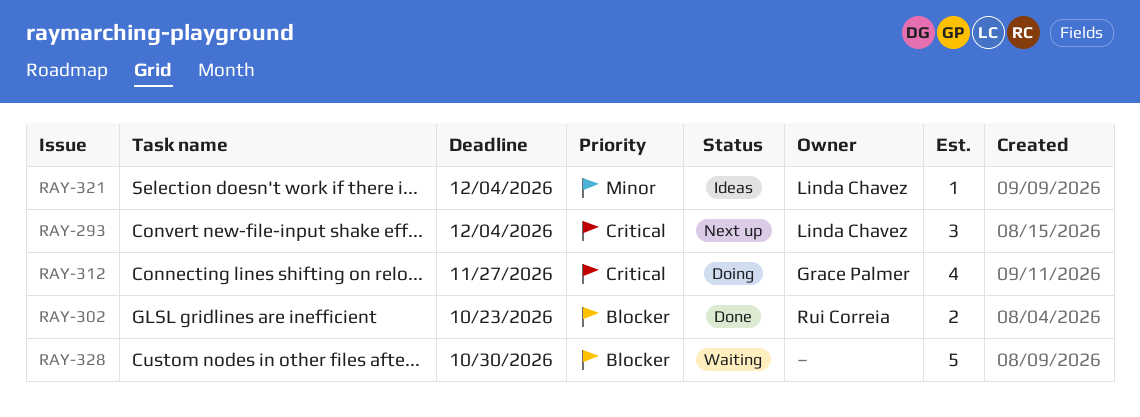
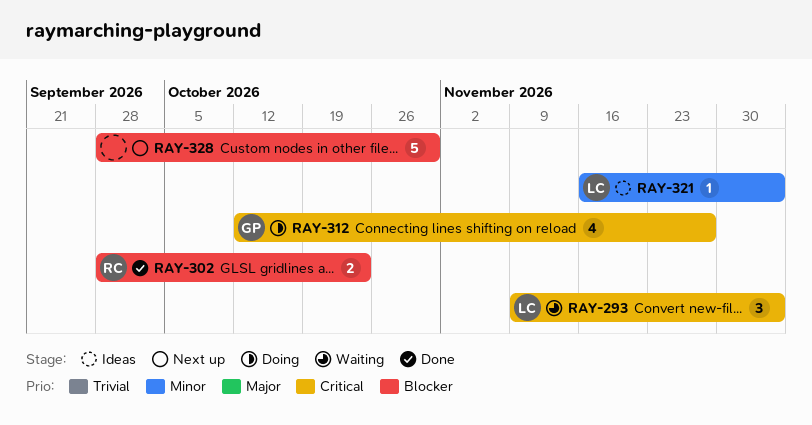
RAY-293, status: Next up -> Waiting
RAY-328, status: Waiting -> Next up

